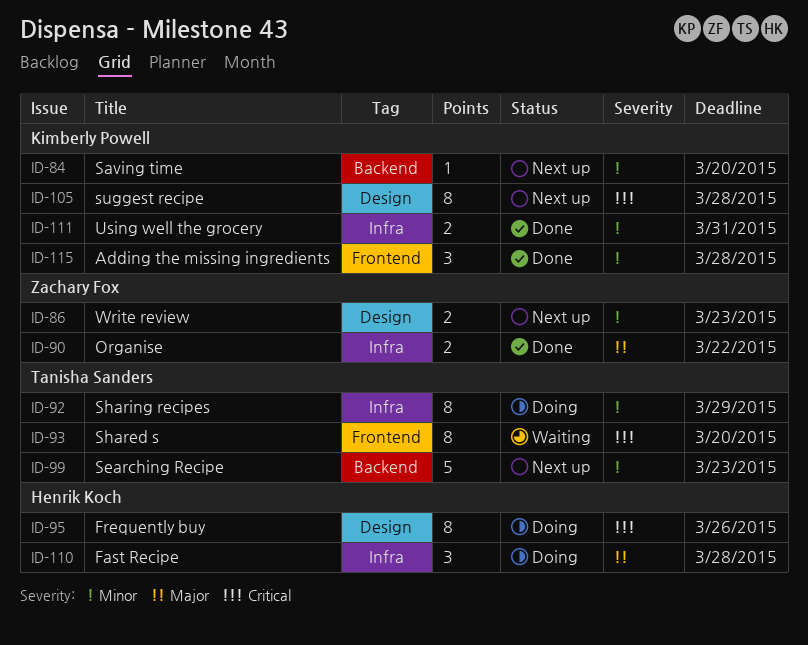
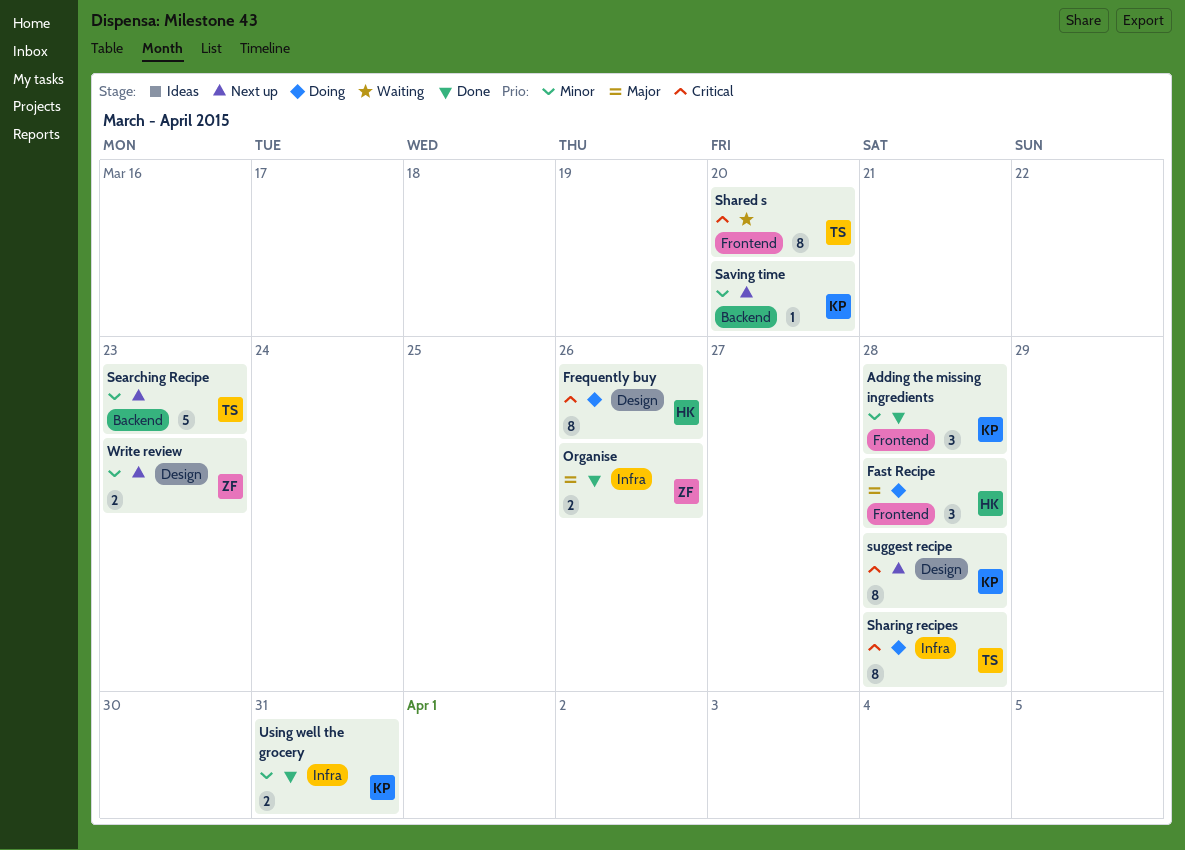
Fast Recipe, label: Infra -> Frontend
Organise, due: Mar 22 -> Mar 26
Sharing recipes, priority: Minor -> Critical
Sharing recipes, due: Mar 29 -> Mar 28

